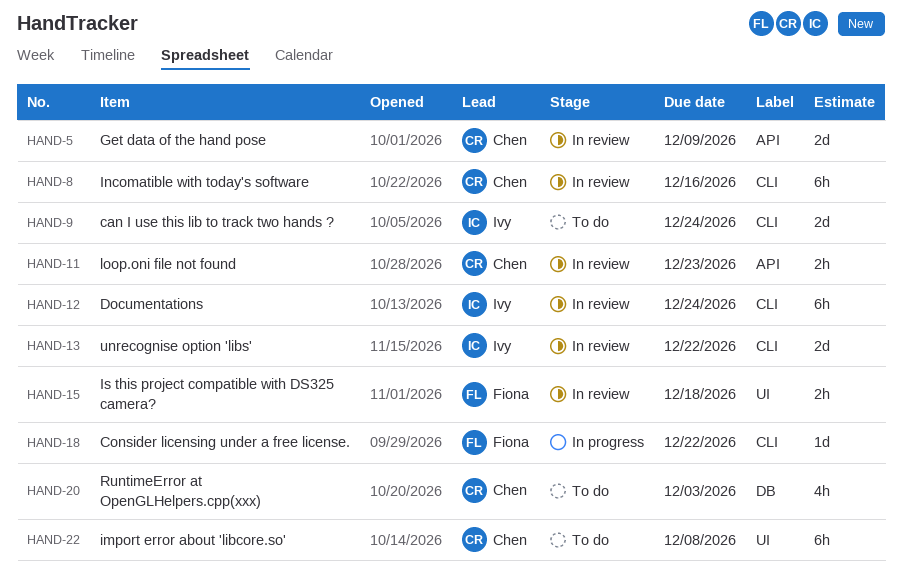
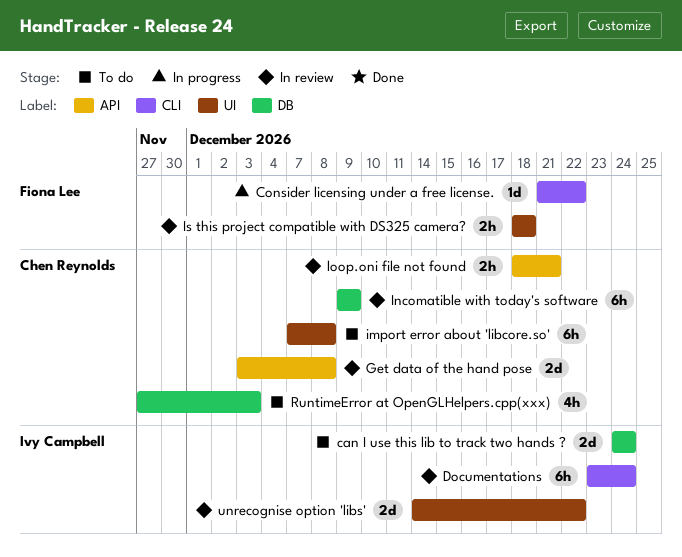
can I use this lib to track two hands ?, label: CLI -> DB
Get data of the hand pose, due: Dec 9 -> Dec 8
Incomatible with today's software, label: CLI -> DB
Incomatible with today's software, due: Dec 16 -> Dec 9
loop.oni file not found, due: Dec 23 -> Dec 21
unrecognise option 'libs', label: CLI -> UI

